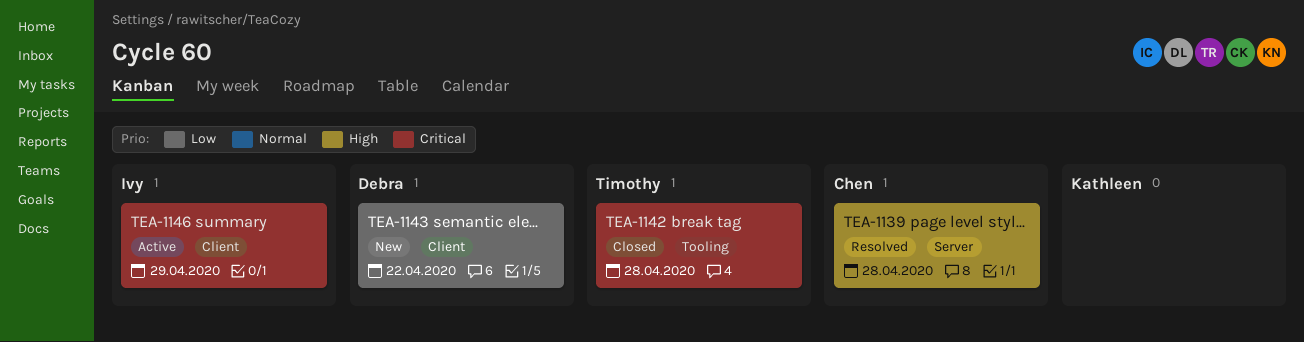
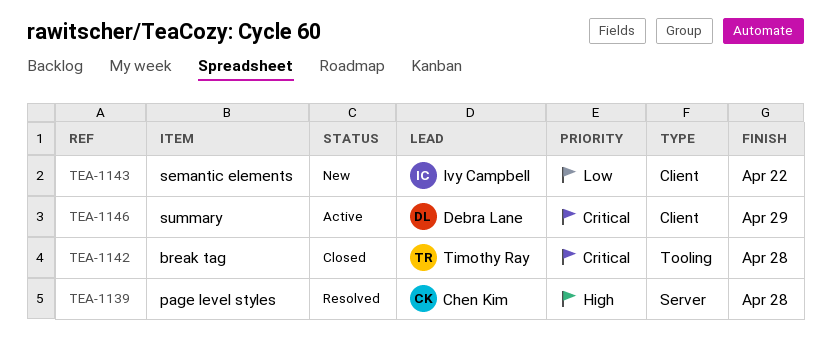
TEA-1143, owner: Debra Lane -> Ivy Campbell
TEA-1146, owner: Ivy Campbell -> Debra Lane

